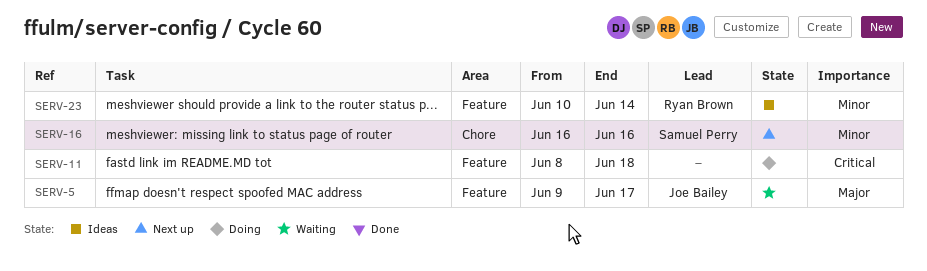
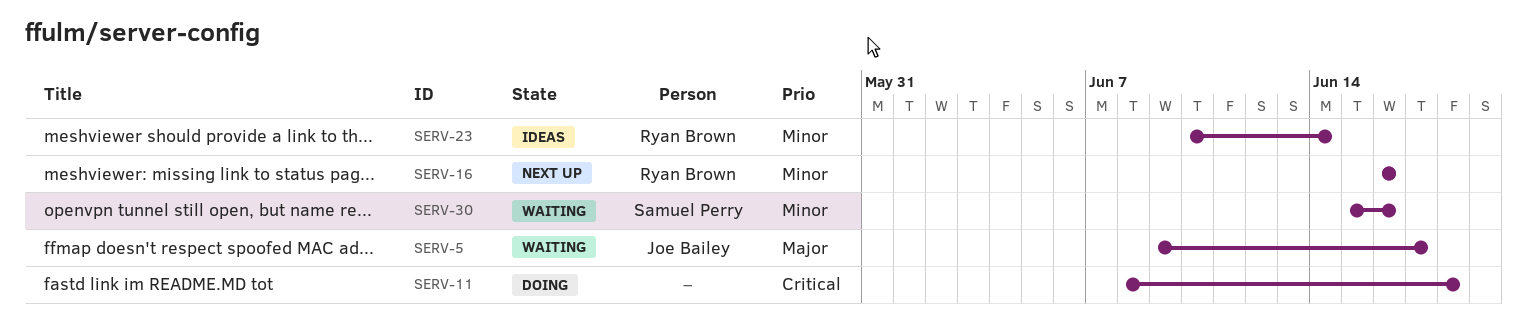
SERV-16, owner: Samuel Perry -> Ryan Brown
SERV-30: none -> present

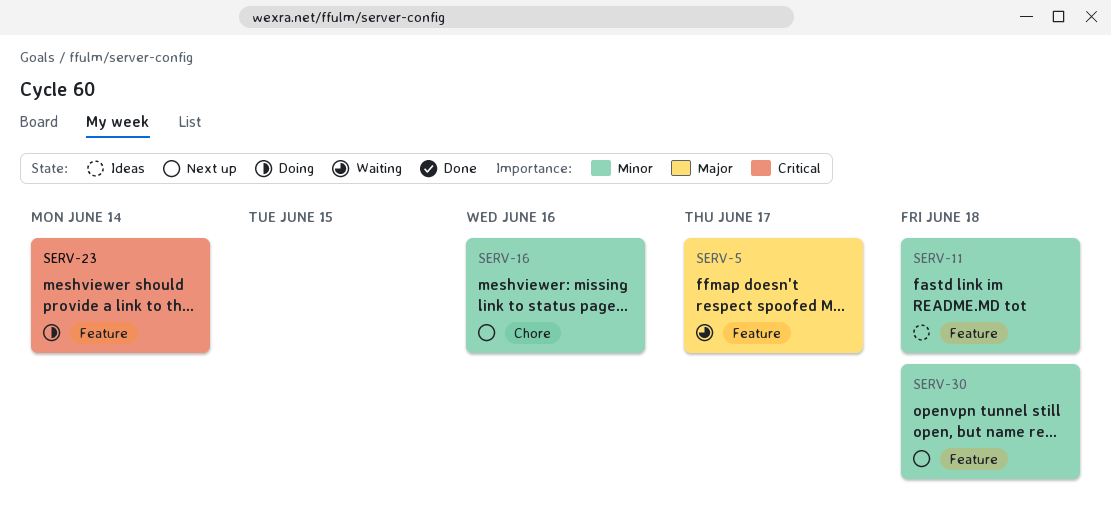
SERV-11, status: Doing -> Ideas
SERV-11, priority: Critical -> Minor
SERV-23, status: Ideas -> Doing
SERV-23, priority: Minor -> Critical
SERV-30, status: Waiting -> Next up
SERV-30, due: Jun 16 -> Jun 18

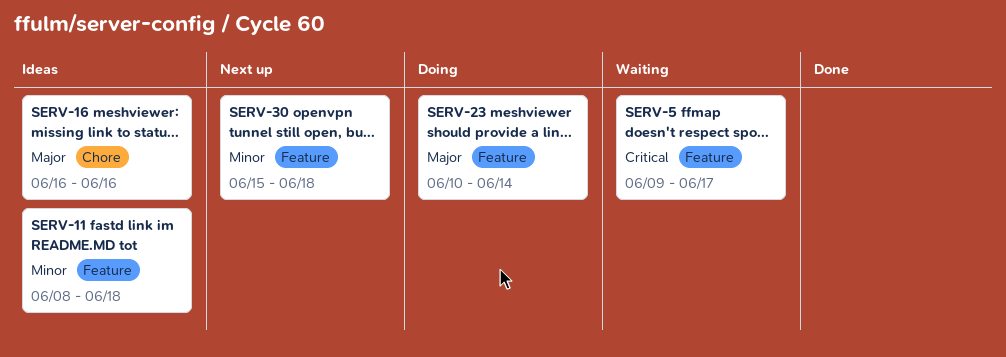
SERV-5, priority: Major -> Critical
SERV-16, status: Next up -> Ideas
SERV-16, priority: Minor -> Major
SERV-23, priority: Critical -> Major

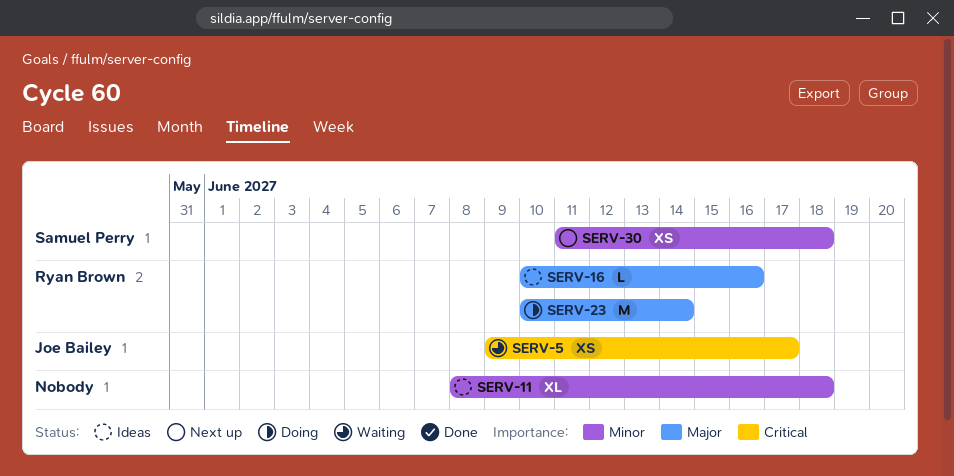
SERV-16, start: Jun 16 -> Jun 10
SERV-30, start: Jun 15 -> Jun 11

